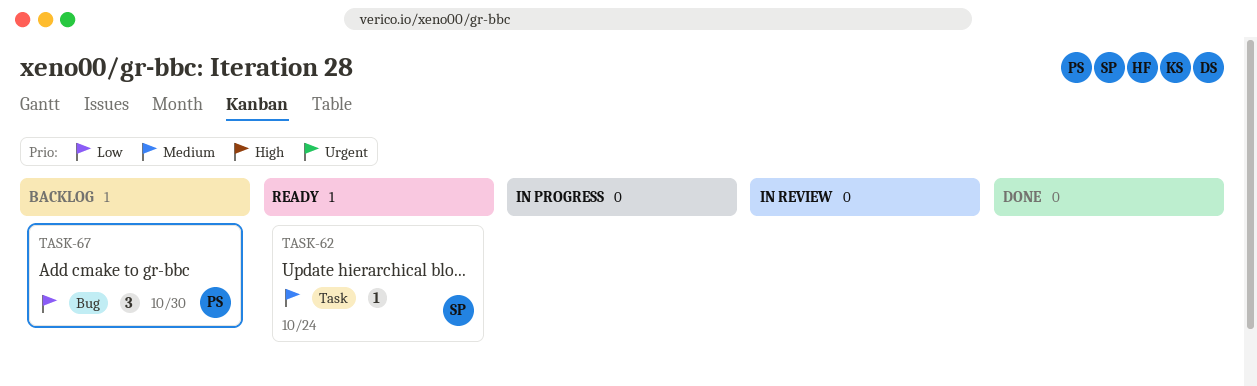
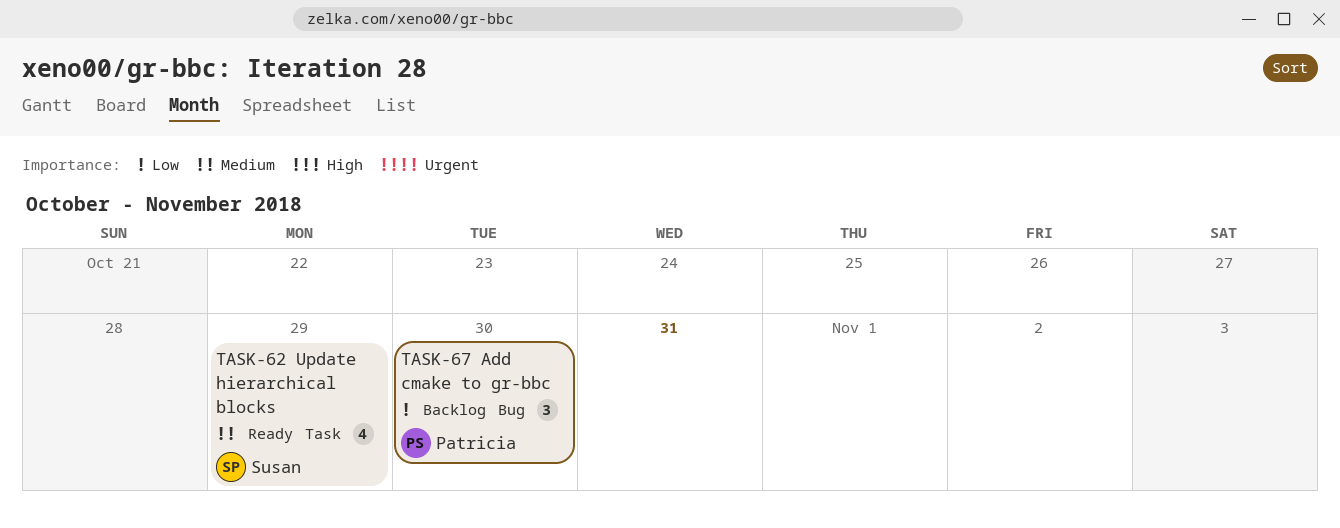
TASK-62, estimate: 1 -> 4
TASK-62, due: Oct 24 -> Oct 29

